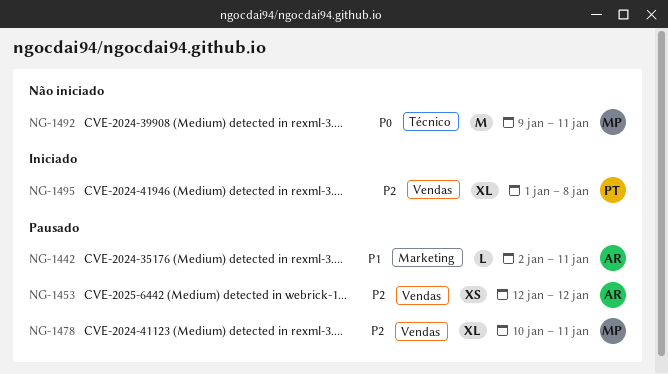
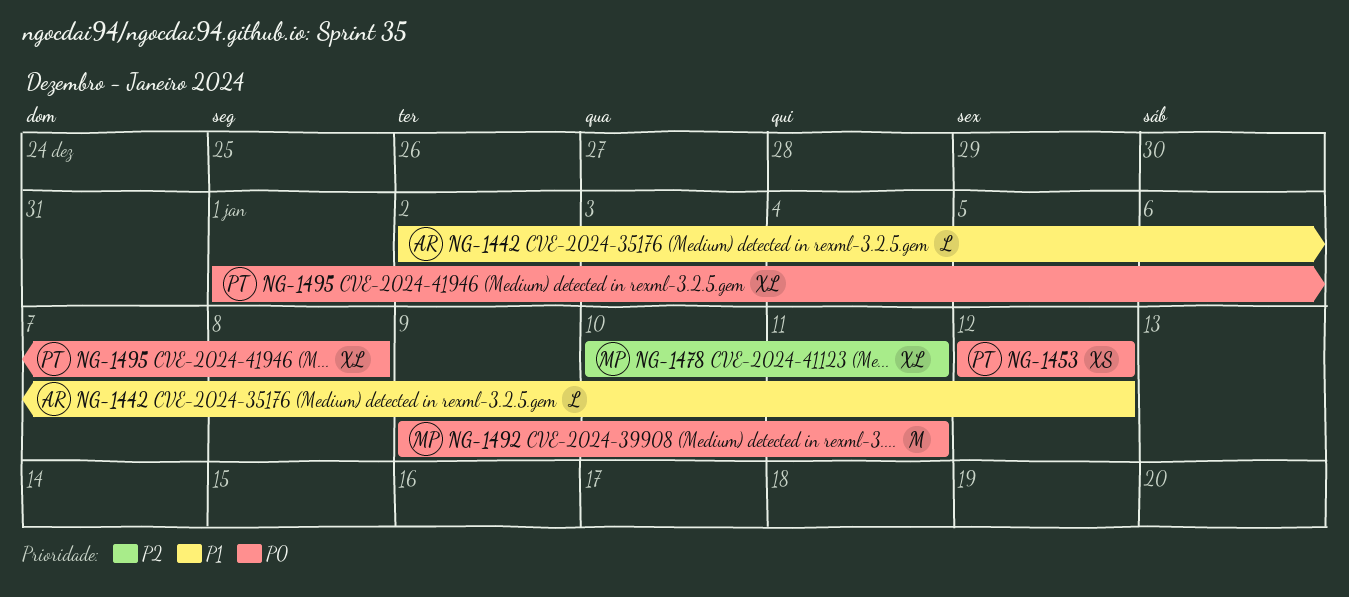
NG-1442, due: Jan 11 -> Jan 12
NG-1453, owner: AR -> PT
NG-1453, priority: P2 -> P0
NG-1495, priority: P2 -> P0

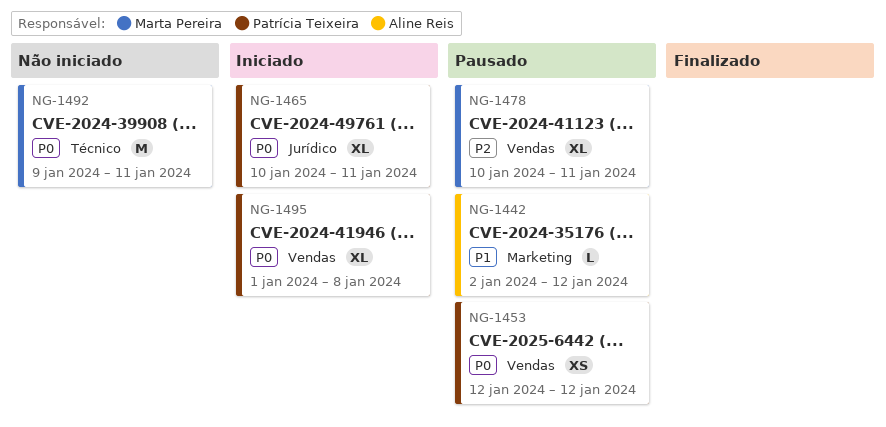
NG-1465: none -> present

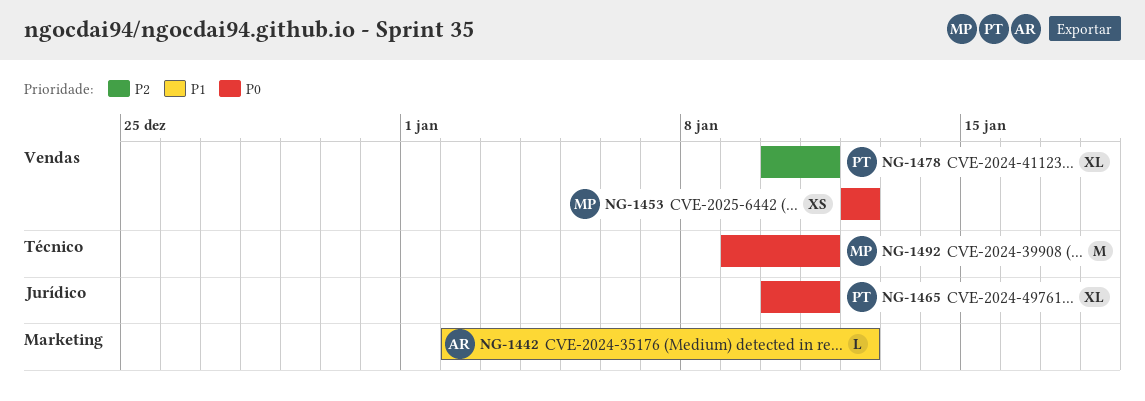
NG-1453, owner: Patrícia Teixeira -> Marta Pereira
NG-1478, owner: Marta Pereira -> Patrícia Teixeira
NG-1495: present -> none

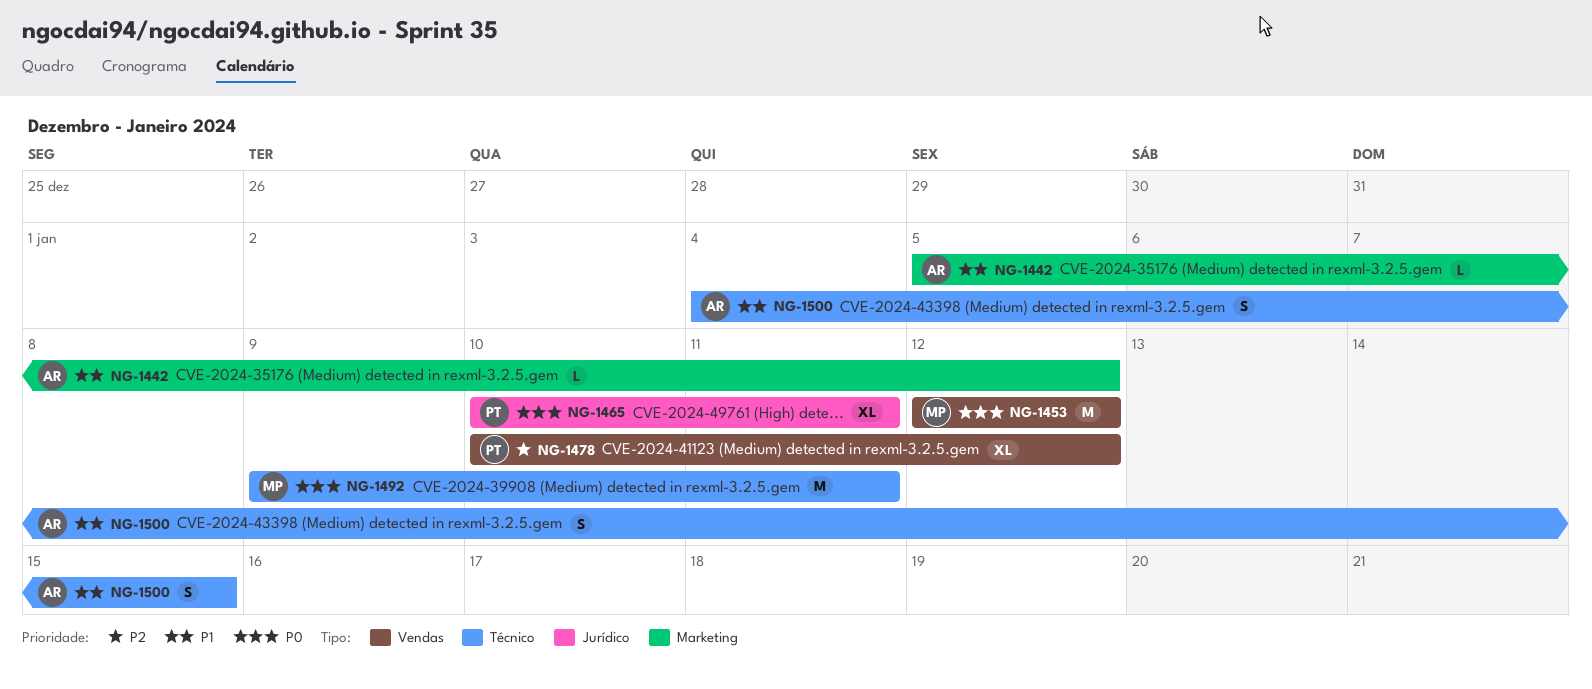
NG-1442, start: Jan 2 -> Jan 5
NG-1453, estimate: XS -> M
NG-1478, due: Jan 11 -> Jan 12
NG-1500: none -> present

